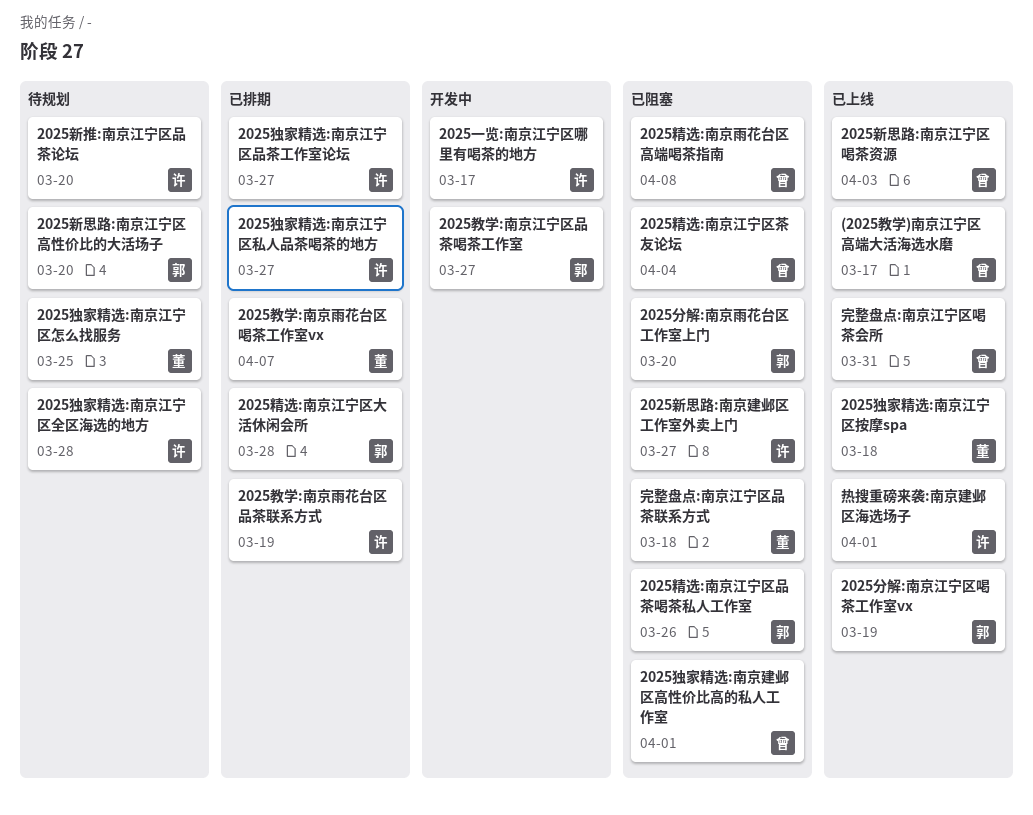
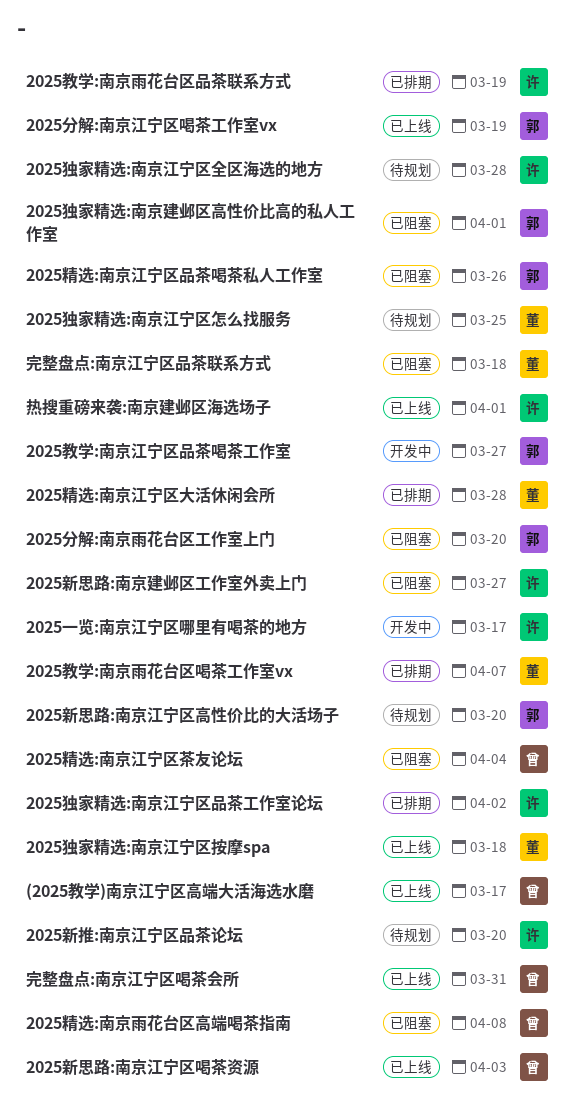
2025独家精选:南京建邺区高性价比高的私人工作室, owner: 曾 -> 郭
2025独家精选:南京江宁区品茶工作室论坛, due: Mar 27 -> Apr 2
2025独家精选:南京江宁区私人品茶喝茶的地方: present -> none
2025精选:南京江宁区大活休闲会所, owner: 郭 -> 董

